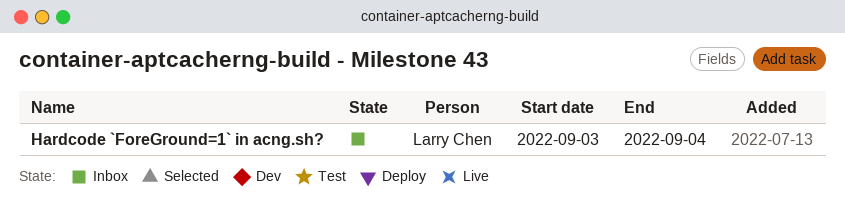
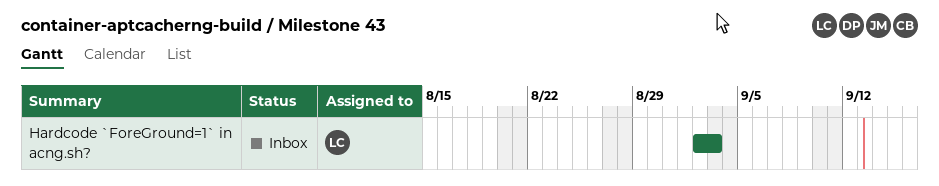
Hardcode `ForeGround=1` in acng.sh?, start: Sep 3 -> Sep 2
Hardcode `ForeGround=1` in acng.sh?, due: Sep 4 -> Sep 3

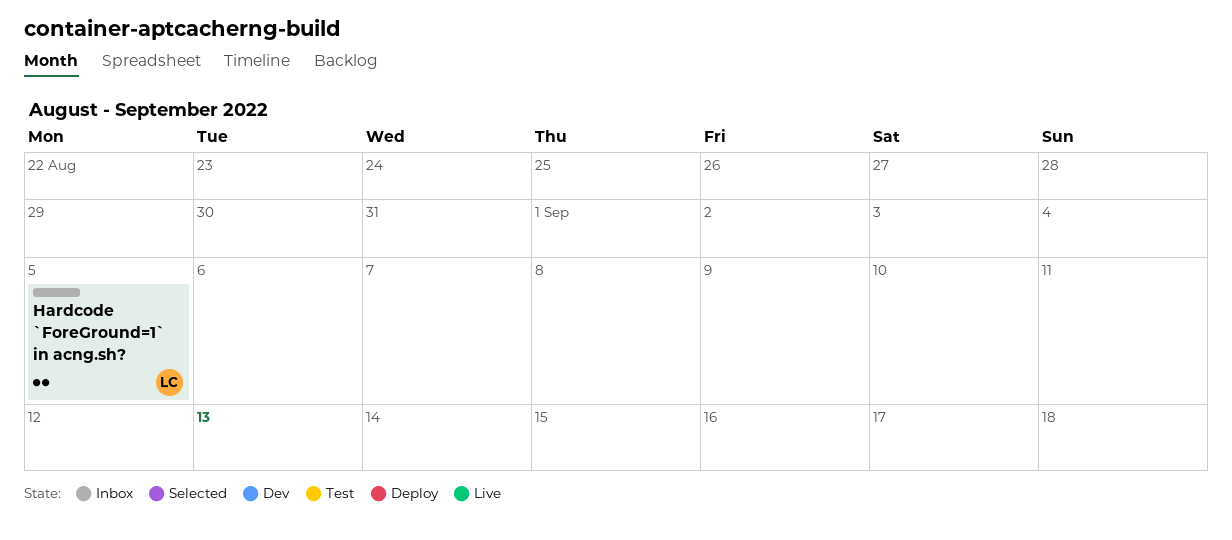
Hardcode `ForeGround=1` in acng.sh?, due: Sep 3 -> Sep 5

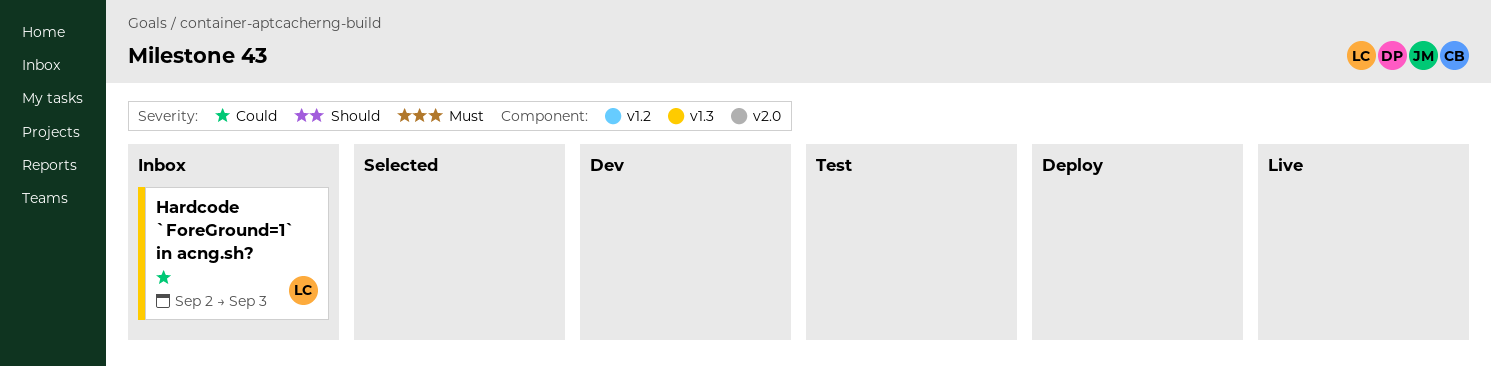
Hardcode `ForeGround=1` in acng.sh?, due: Sep 5 -> Sep 3

